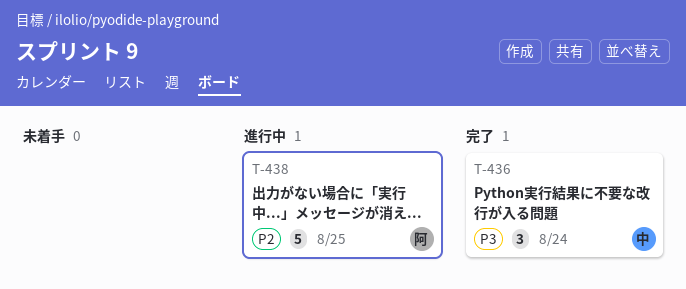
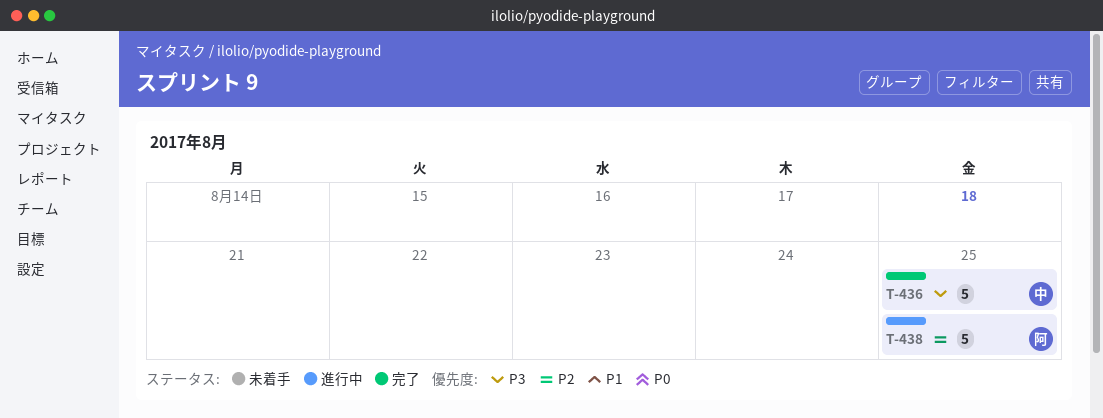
T-436, estimate: 3 -> 5
T-436, due: Aug 24 -> Aug 25

